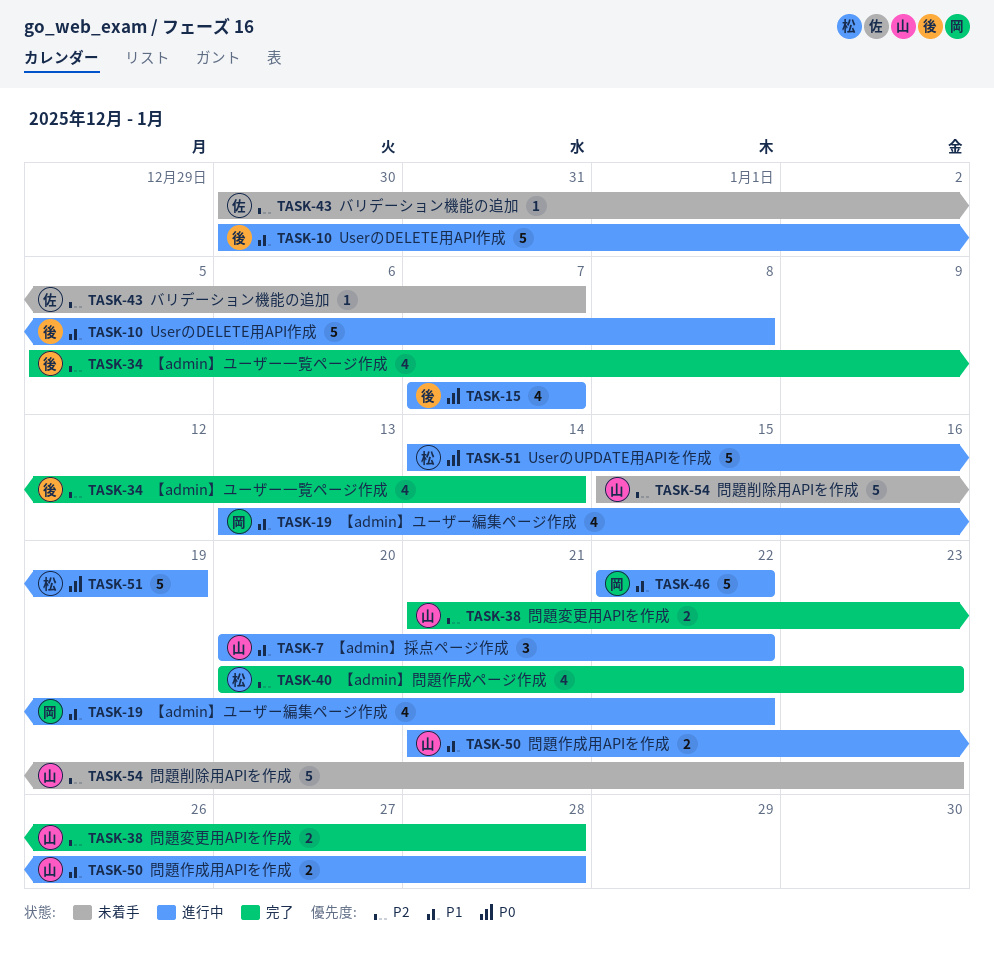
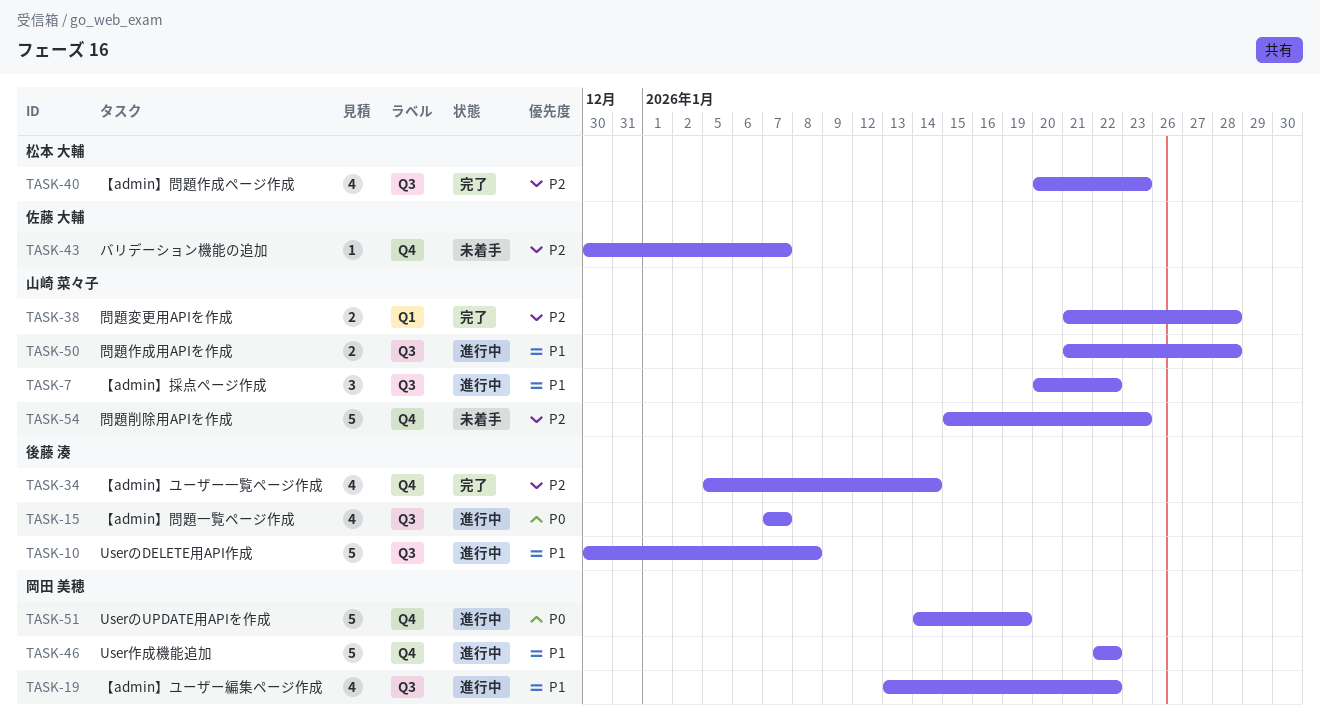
TASK-51, owner: 松本 大輔 -> 岡田 美穂

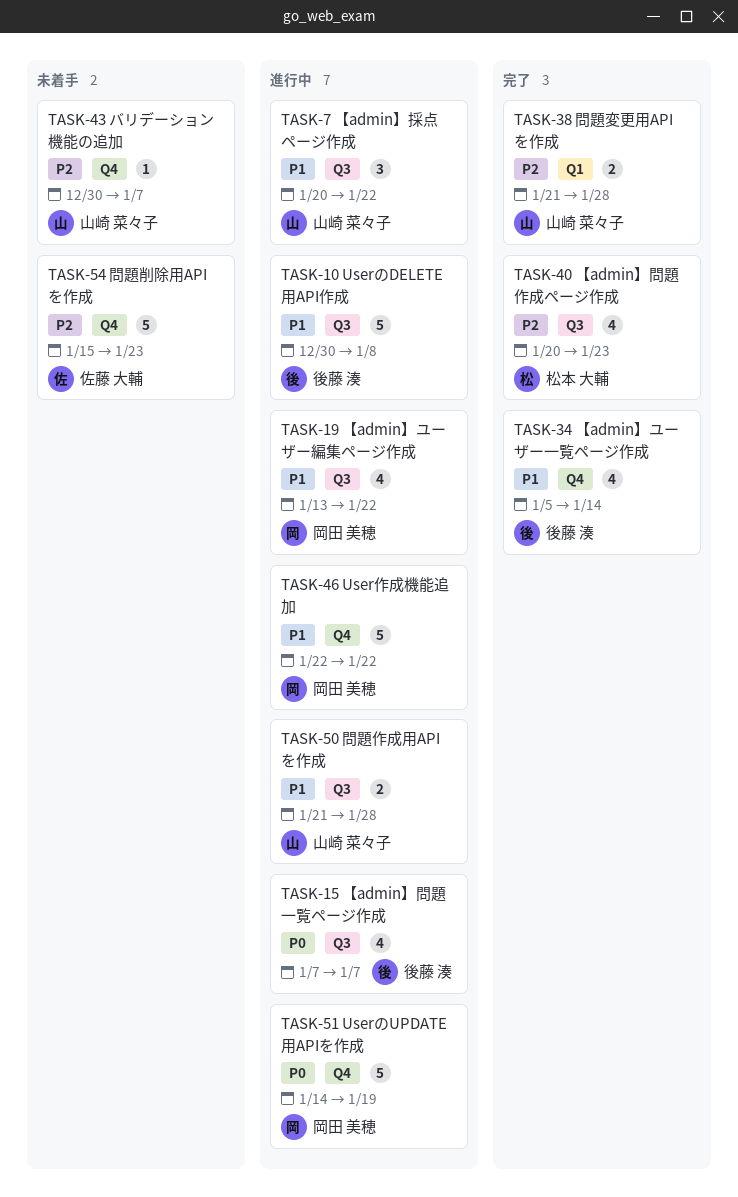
TASK-34, priority: P2 -> P1
TASK-43, owner: 佐藤 大輔 -> 山崎 菜々子
TASK-54, owner: 山崎 菜々子 -> 佐藤 大輔

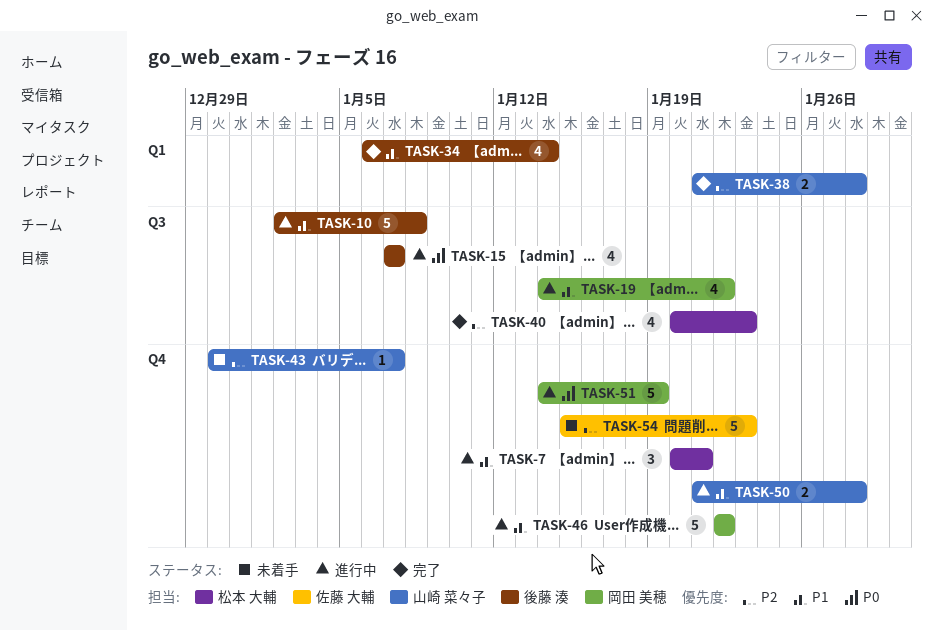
TASK-7, owner: 山崎 菜々子 -> 松本 大輔
TASK-7, label: Q3 -> Q4
TASK-7, due: Jan 22 -> Jan 21
TASK-10, start: Dec 30 -> Jan 2
TASK-19, start: Jan 13 -> Jan 14
TASK-34, label: Q4 -> Q1
TASK-34, start: Jan 5 -> Jan 6
TASK-50, label: Q3 -> Q4

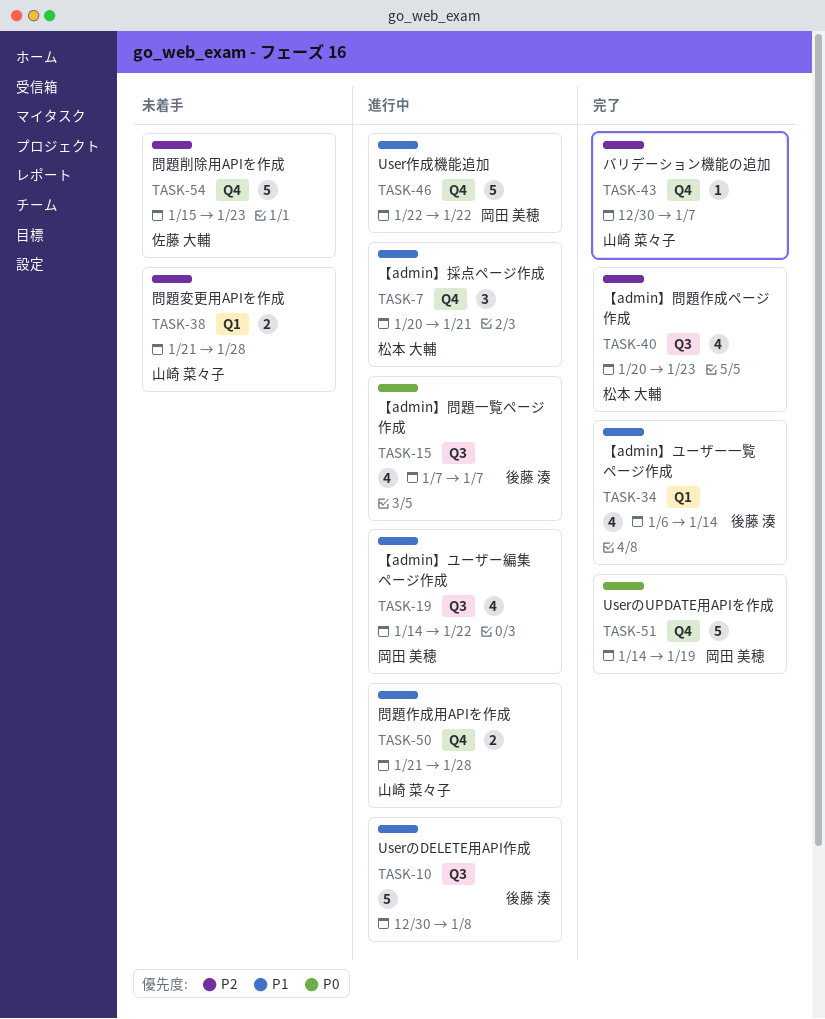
TASK-10, start: Jan 2 -> Dec 30
TASK-38, status: 完了 -> 未着手
TASK-43, status: 未着手 -> 完了
TASK-51, status: 進行中 -> 完了

